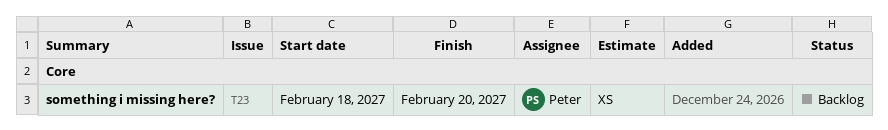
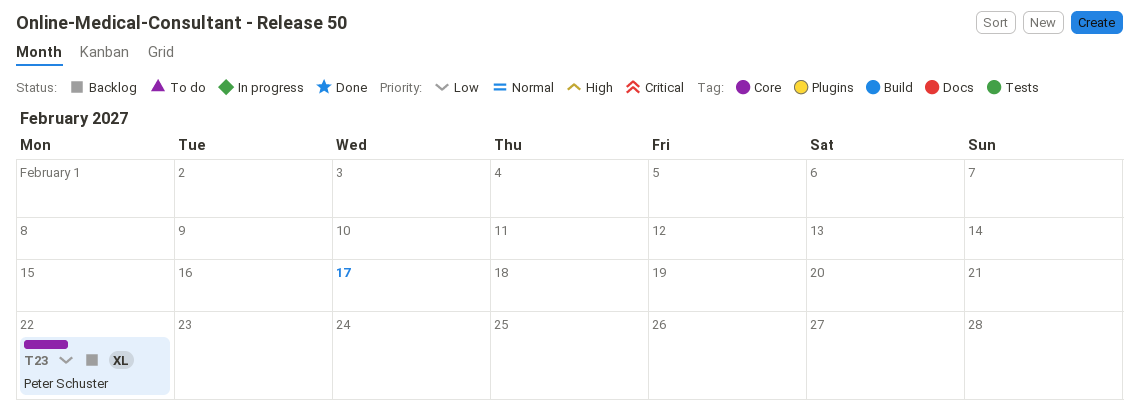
T23, estimate: XS -> XL
T23, due: Feb 20 -> Feb 22

